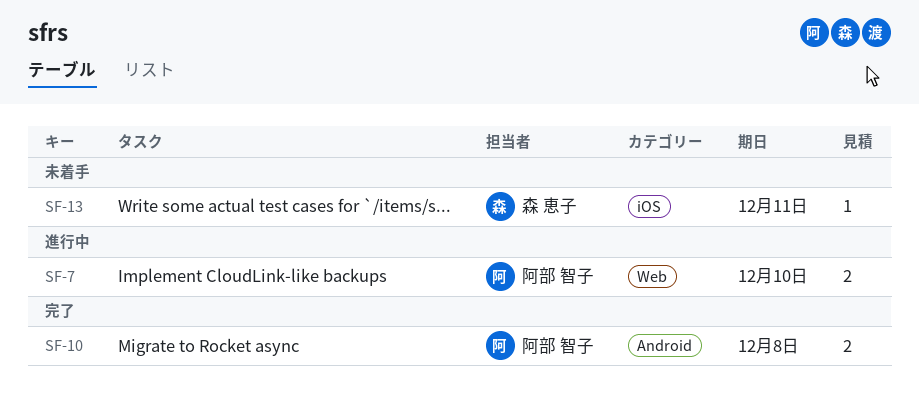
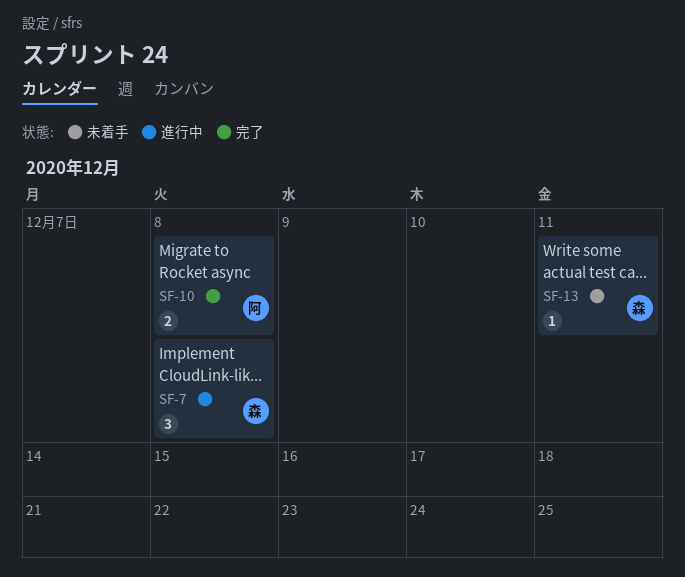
SF-7, owner: 阿部 智子 -> 森 恵子
SF-7, estimate: 2 -> 3
SF-7, due: Dec 10 -> Dec 8

